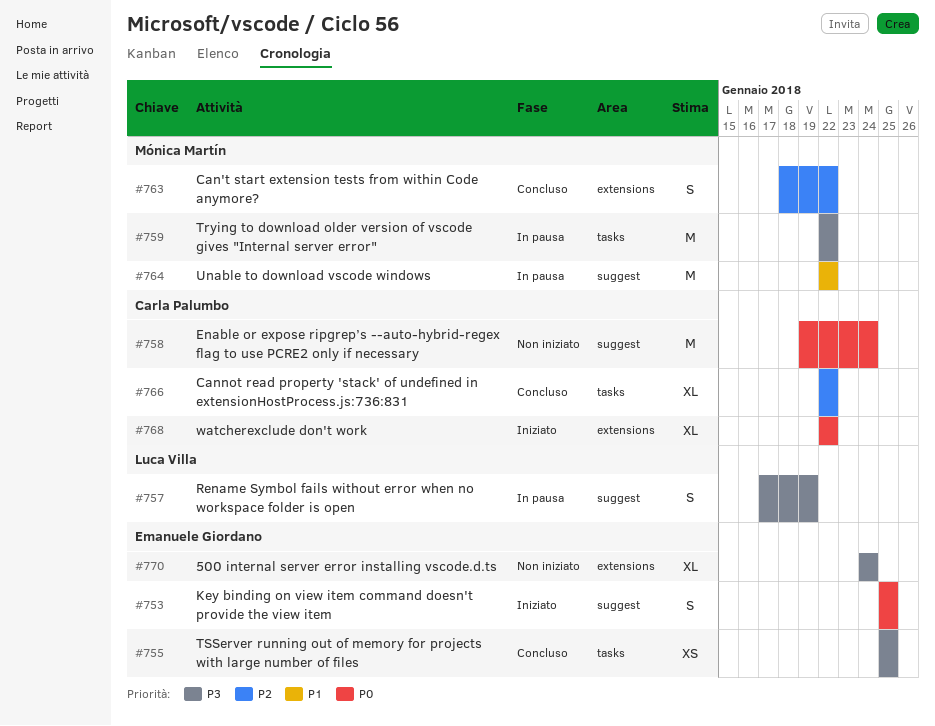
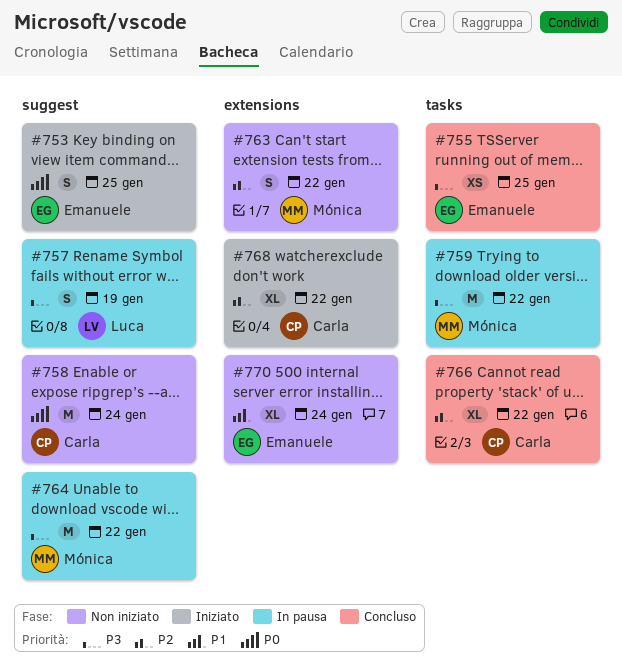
#763, status: Concluso -> Non iniziato
#764, priority: P1 -> P3
#768, priority: P0 -> P2
#770, priority: P3 -> P1

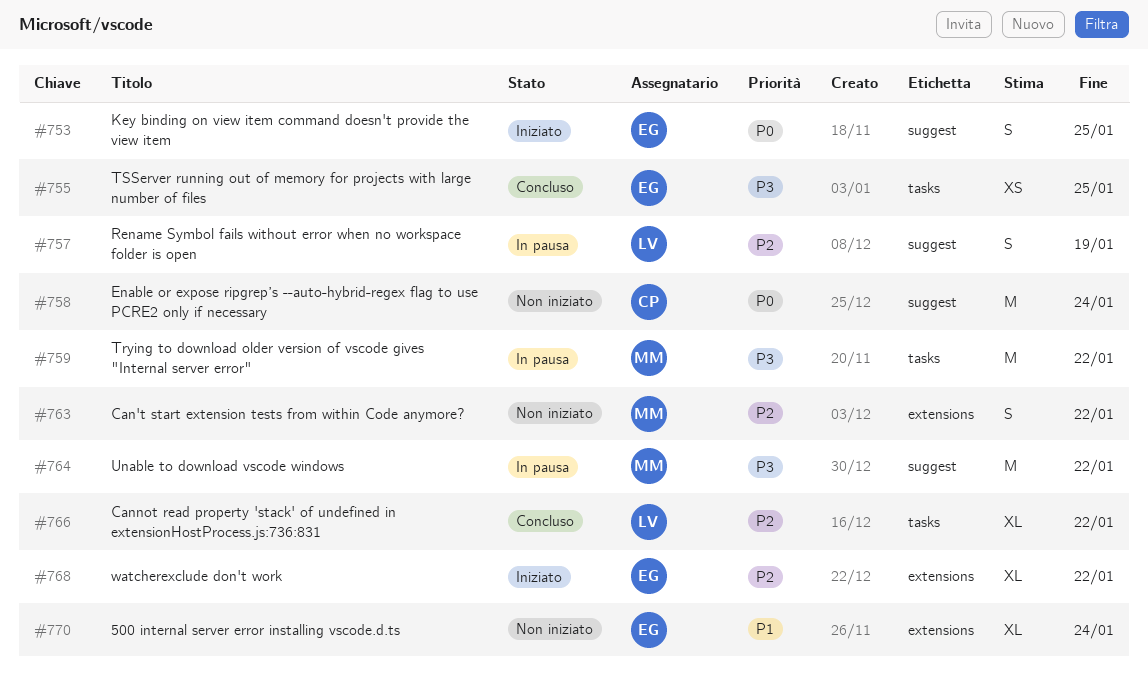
#757, priority: P3 -> P2
#766, owner: Carla -> Luca
#768, owner: Carla -> Emanuele

